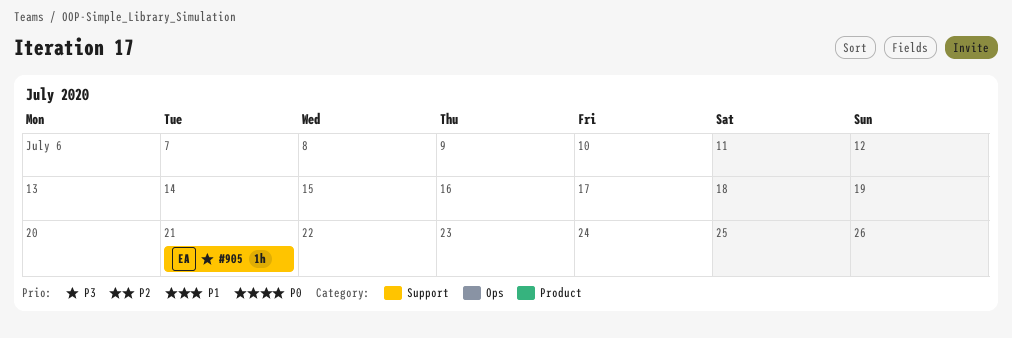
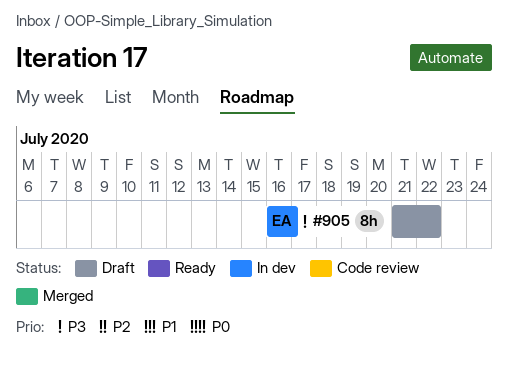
#905, estimate: 1h -> 8h
#905, due: Jul 21 -> Jul 22

